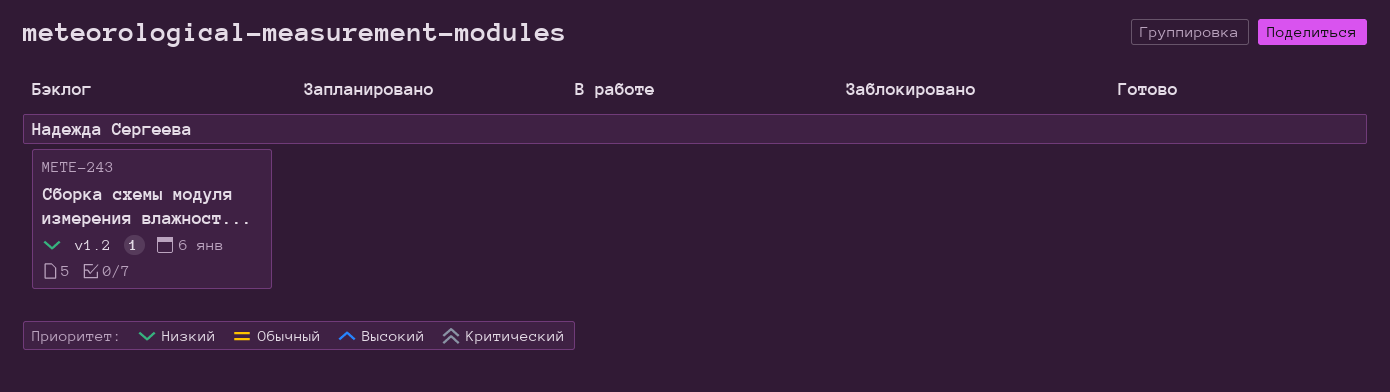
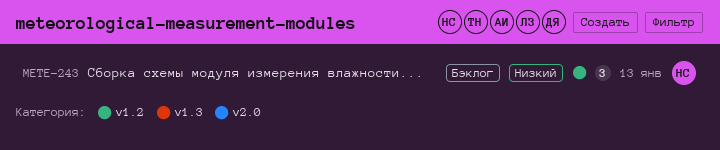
METE-243, estimate: 1 -> 3
METE-243, due: Jan 6 -> Jan 13

